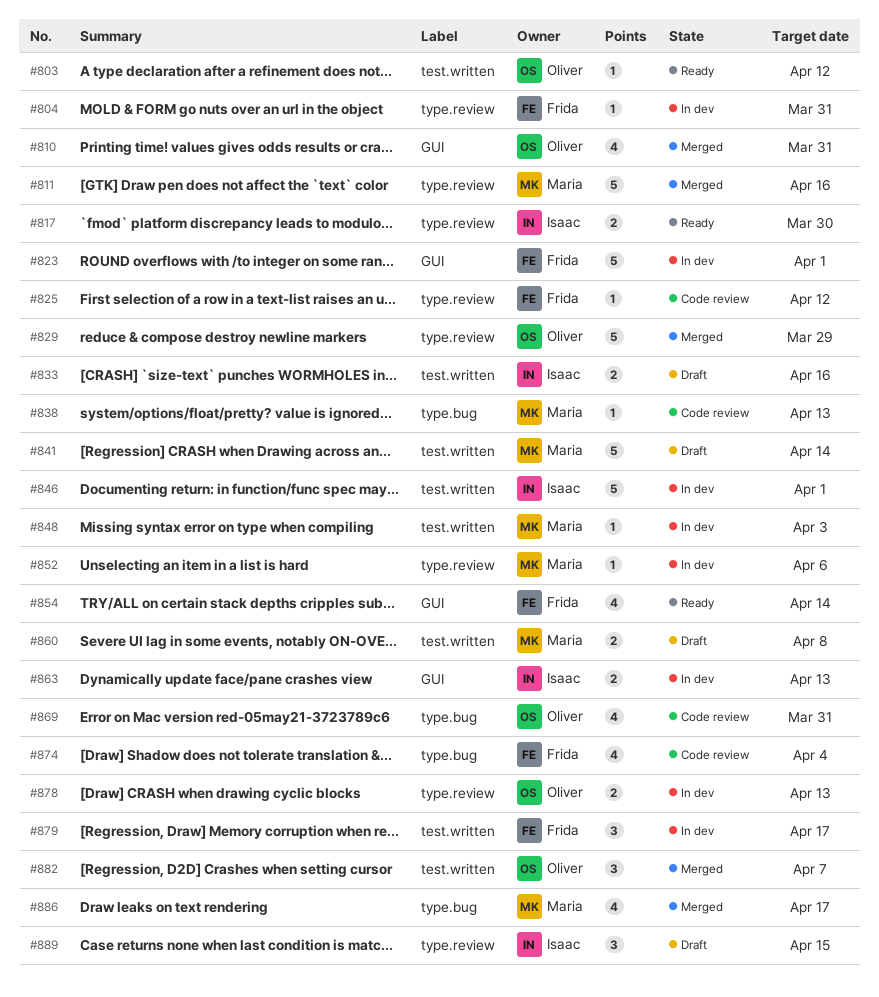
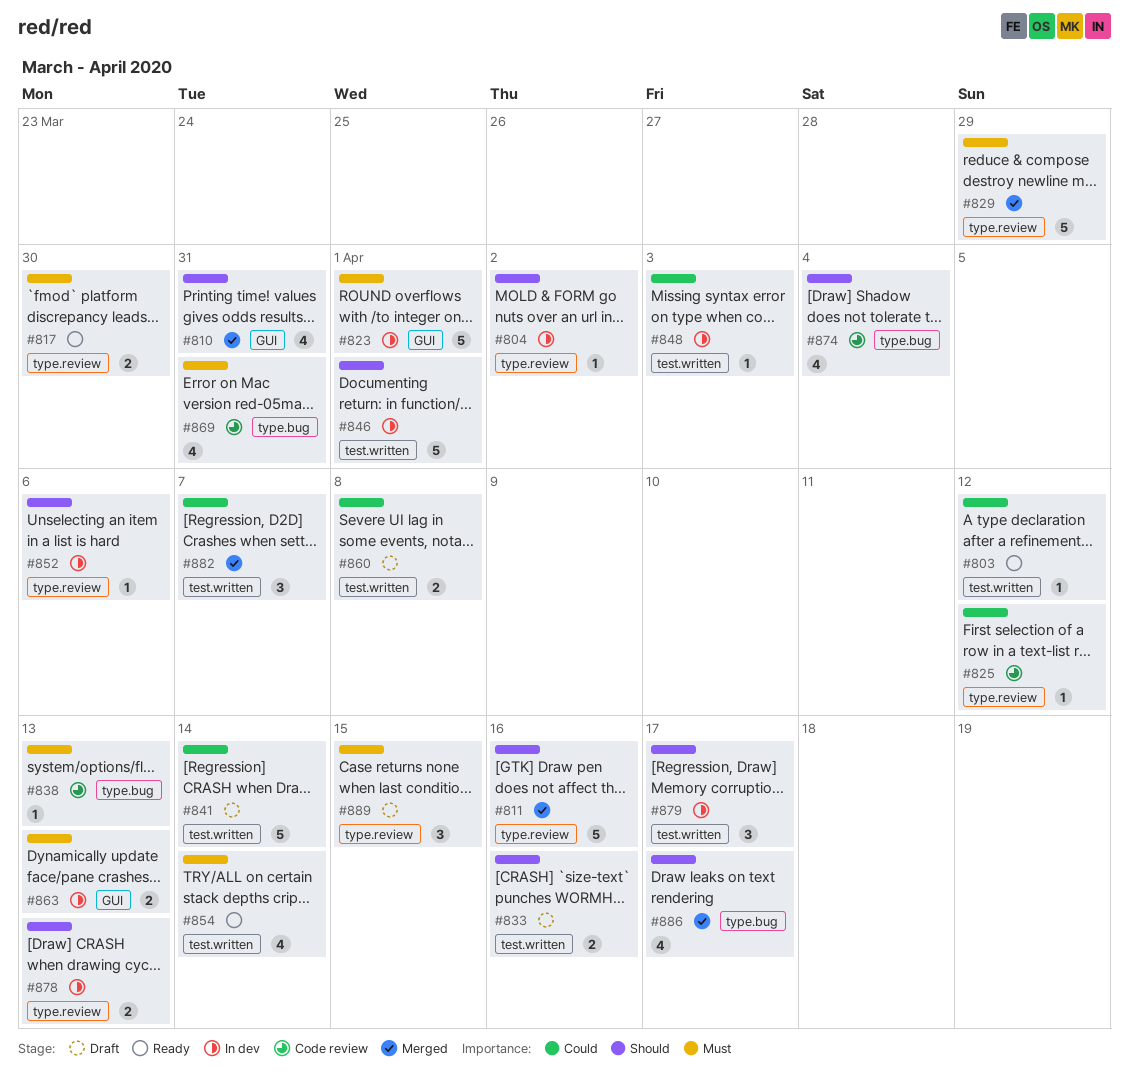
#804, due: Mar 31 -> Apr 2
#854, label: GUI -> test.written

